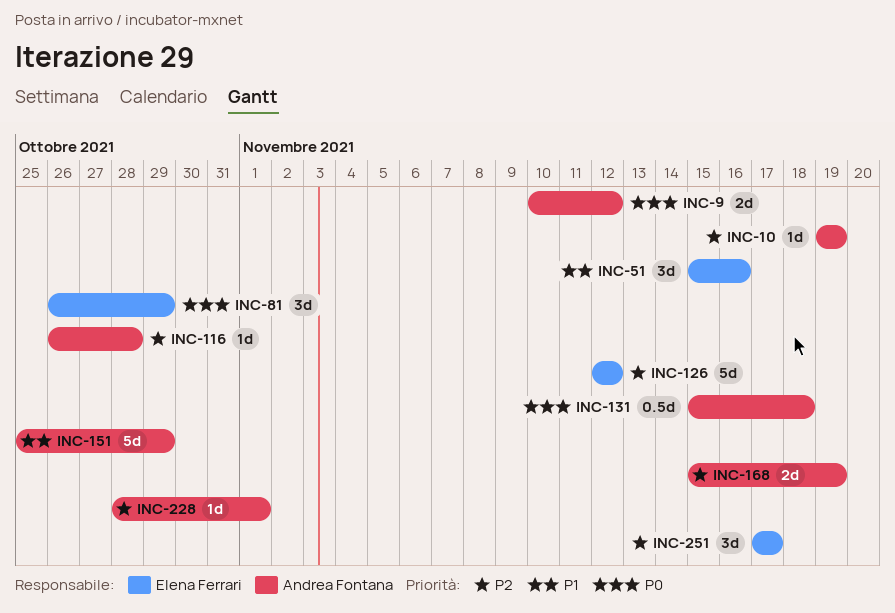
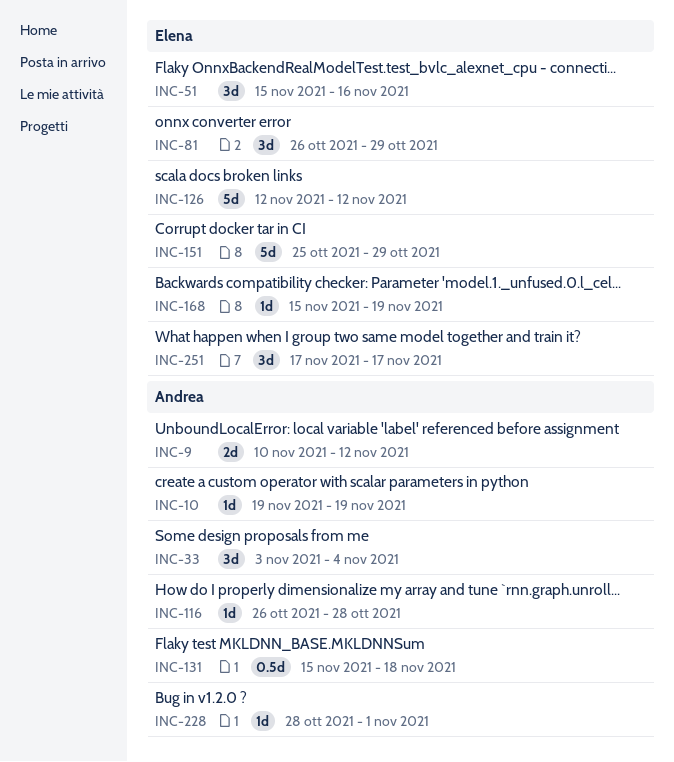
INC-33: none -> present
INC-151, owner: Andrea Fontana -> Elena Ferrari
INC-168, owner: Andrea Fontana -> Elena Ferrari
INC-168, estimate: 2d -> 1d

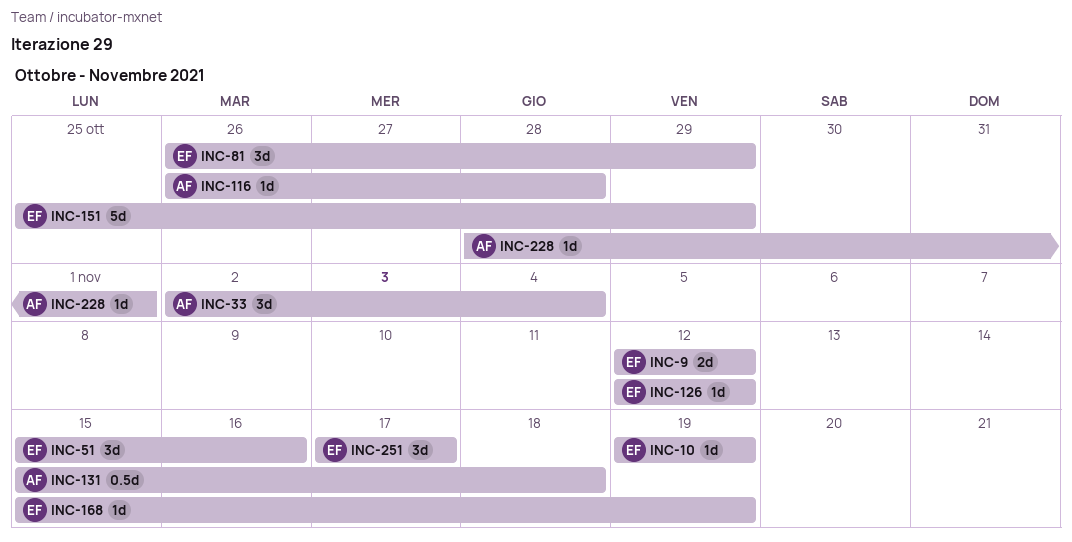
INC-9, owner: Andrea -> Elena
INC-9, start: Nov 10 -> Nov 12
INC-10, owner: Andrea -> Elena
INC-33, start: Nov 3 -> Nov 2
INC-126, estimate: 5d -> 1d

